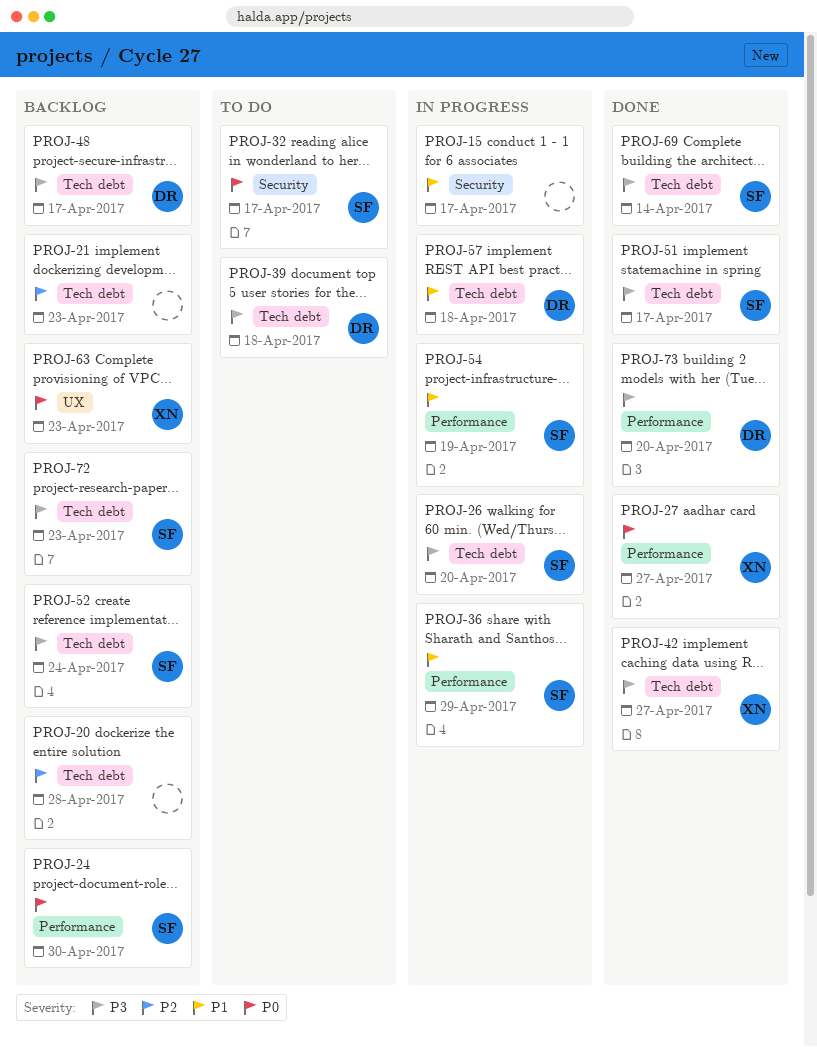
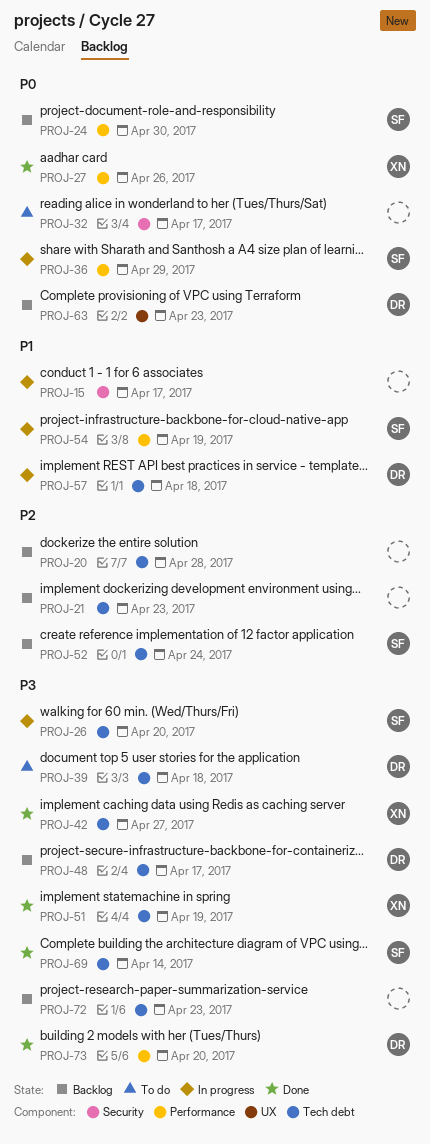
PROJ-27, due: Apr 27 -> Apr 26
PROJ-32, owner: SF -> none
PROJ-36, priority: P1 -> P0
PROJ-51, owner: SF -> XN
PROJ-51, due: Apr 17 -> Apr 19
PROJ-52, priority: P3 -> P2
PROJ-63, owner: XN -> DR
PROJ-72, owner: SF -> none

